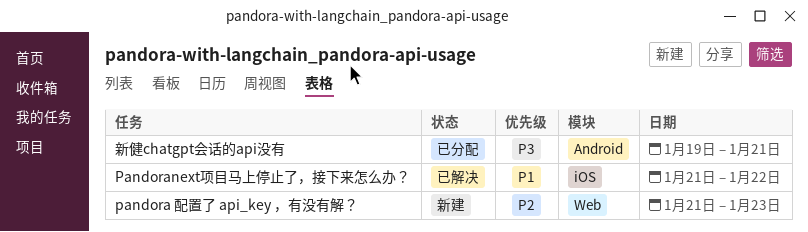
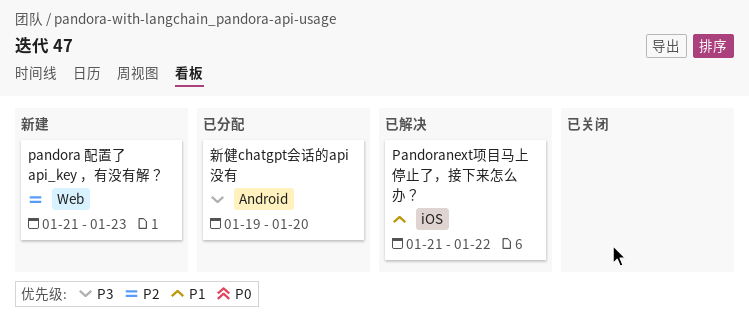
新健chatgpt会话的api没有, due: Jan 21 -> Jan 20

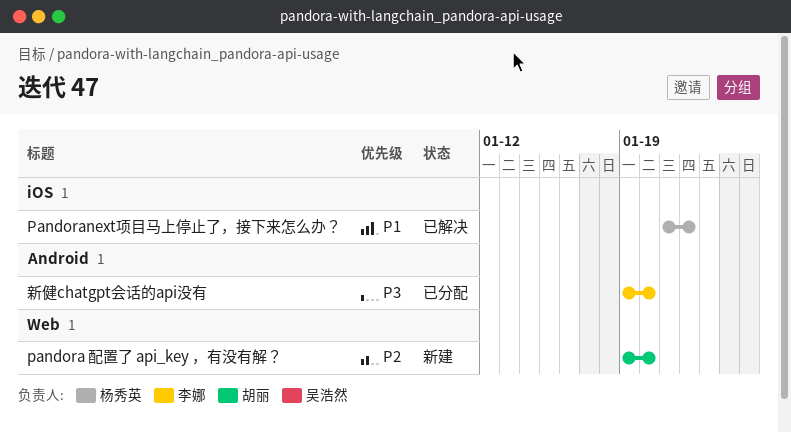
pandora 配置了 api_key ，有没有解？, start: Jan 21 -> Jan 19
pandora 配置了 api_key ，有没有解？, due: Jan 23 -> Jan 20

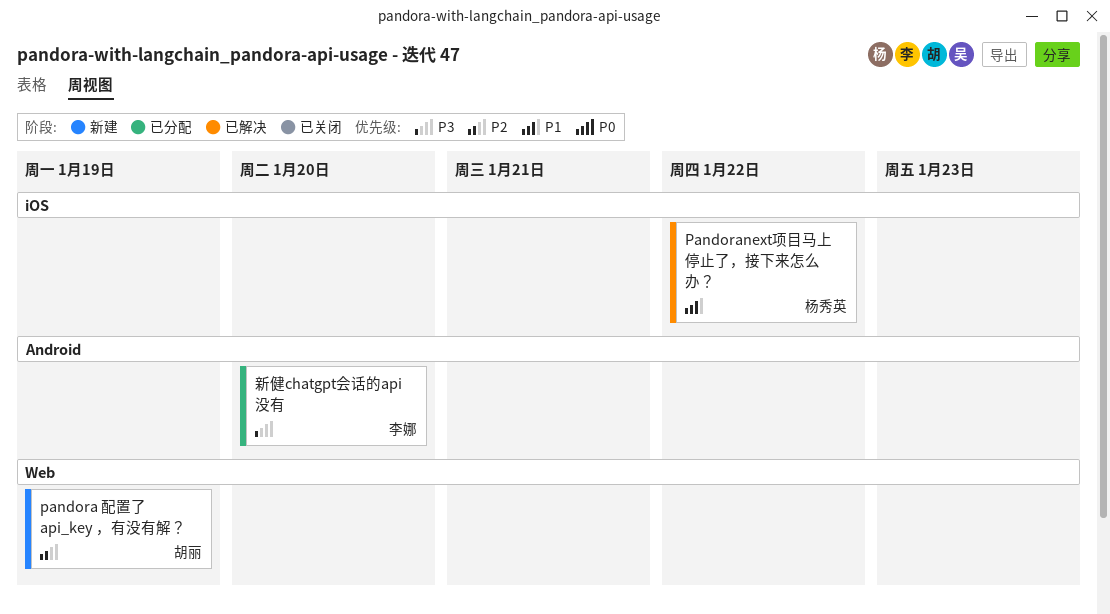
pandora 配置了 api_key ，有没有解？, due: Jan 20 -> Jan 19

